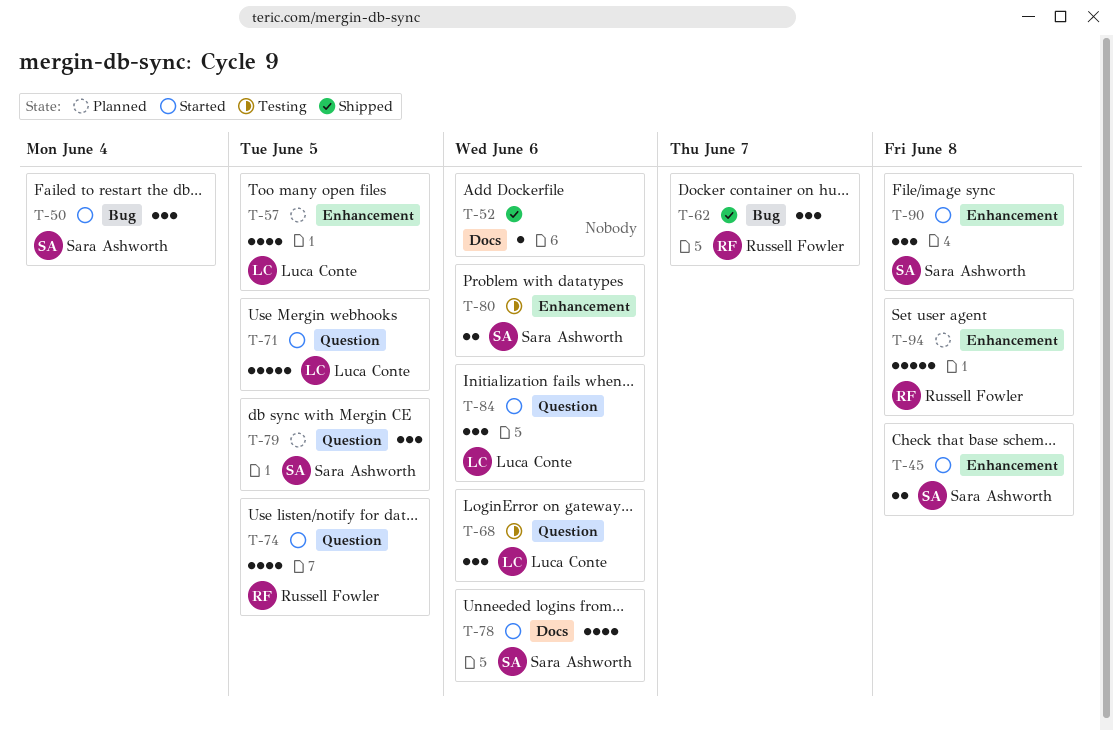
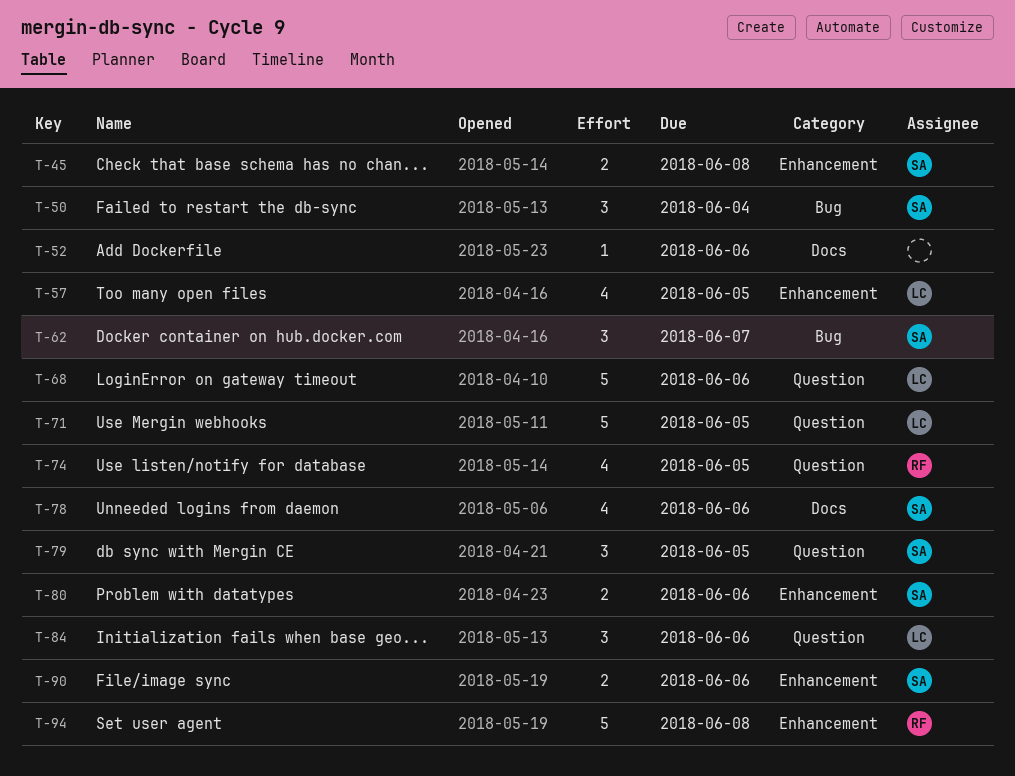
T-62, owner: Russell Fowler -> Sara Ashworth
T-68, estimate: 3 -> 5
T-90, estimate: 3 -> 2
T-90, due: Jun 8 -> Jun 6

